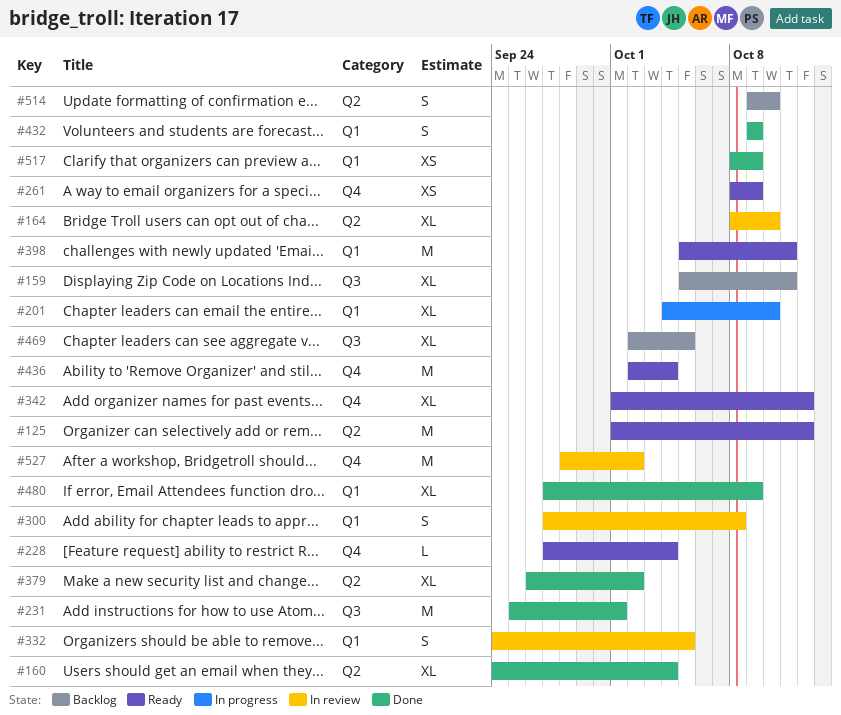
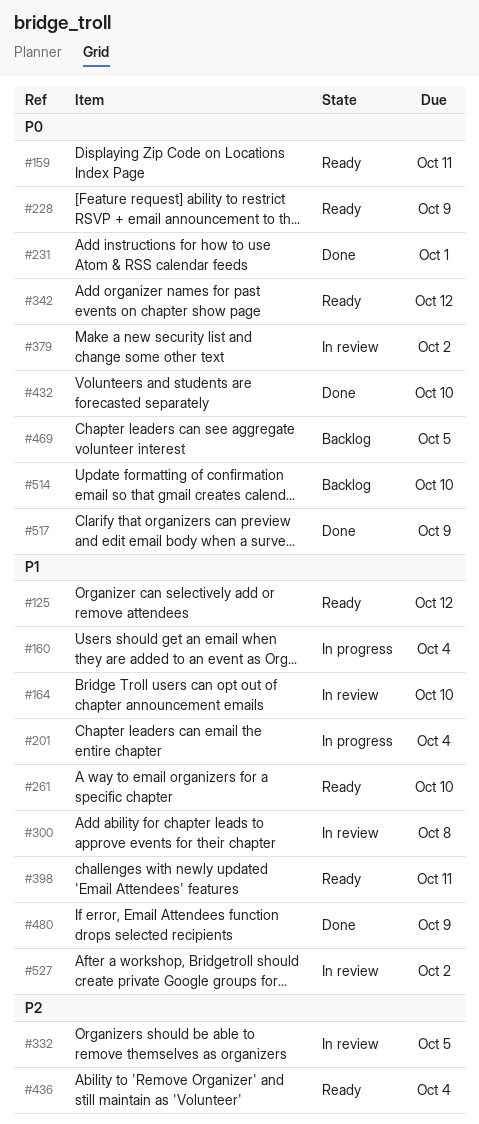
#159, status: Backlog -> Ready
#160, status: Done -> In progress
#201, due: Oct 10 -> Oct 4
#228, due: Oct 4 -> Oct 9
#261, due: Oct 9 -> Oct 10
#379, status: Done -> In review
#432, due: Oct 9 -> Oct 10

